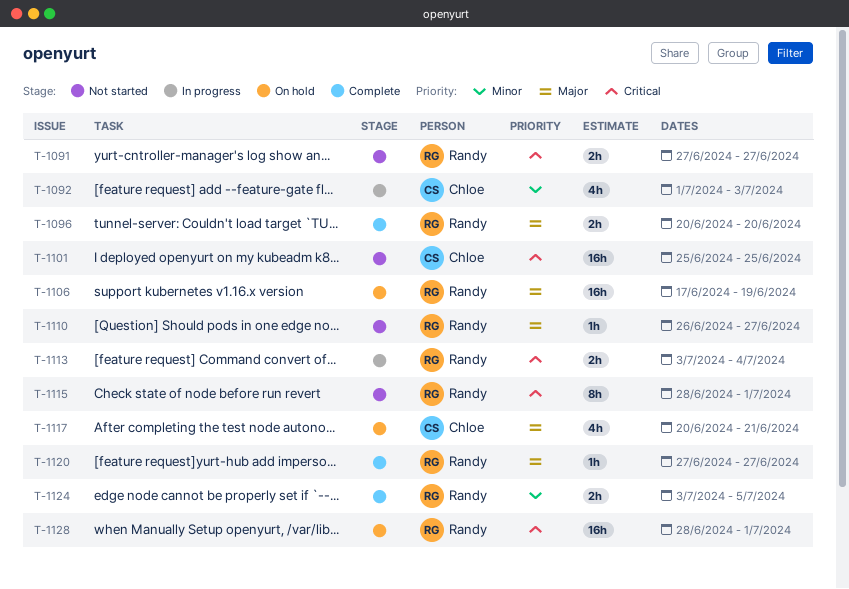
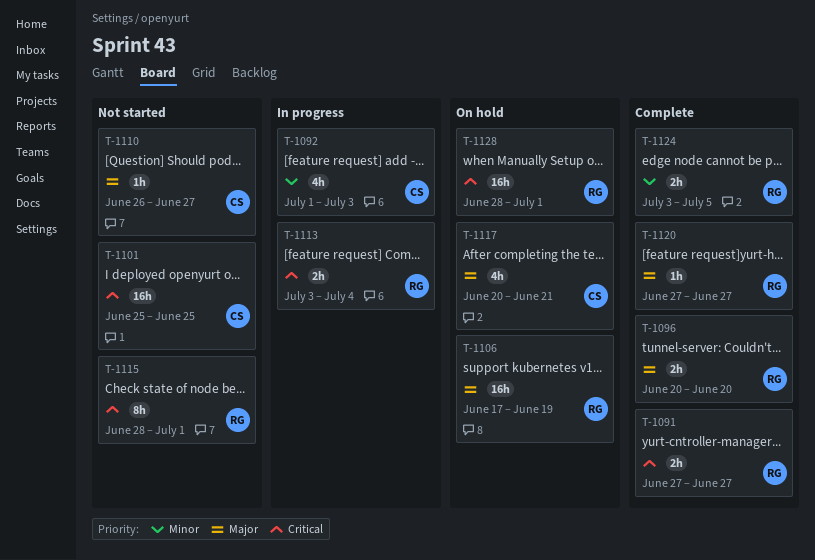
T-1091, status: Not started -> Complete
T-1110, owner: Randy -> Chloe

